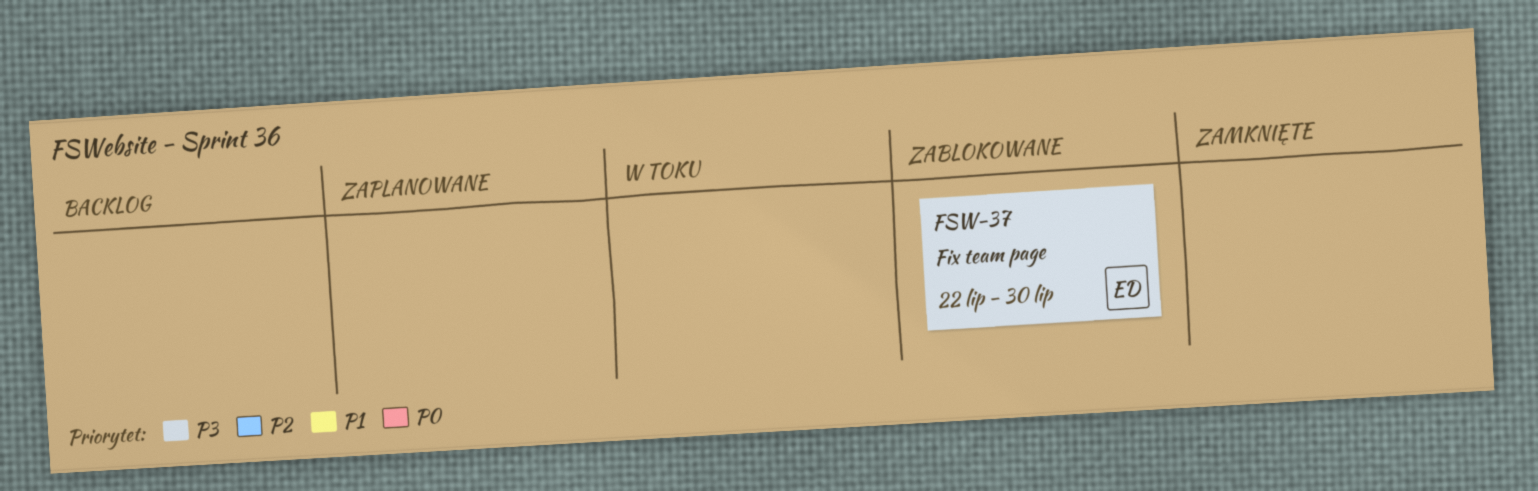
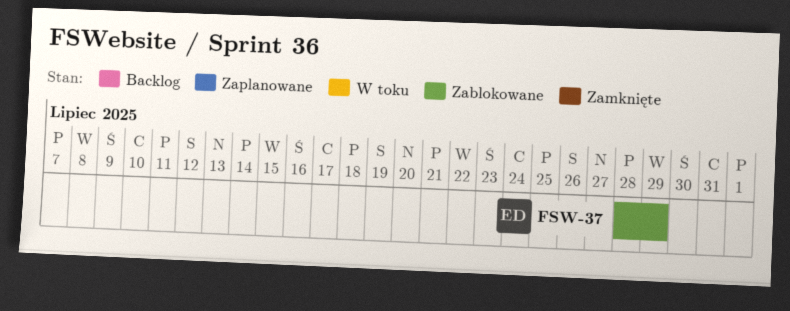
FSW-37, start: Jul 22 -> Jul 28
FSW-37, due: Jul 30 -> Jul 29

